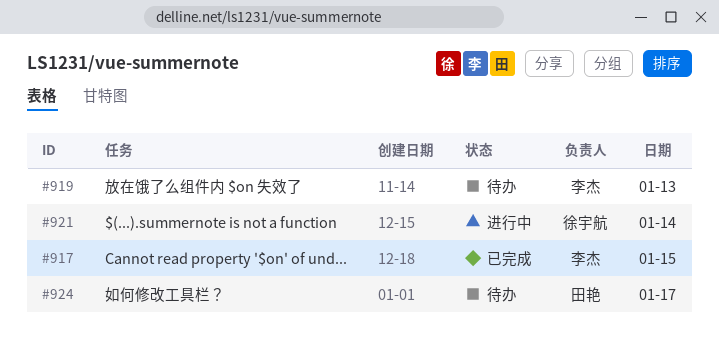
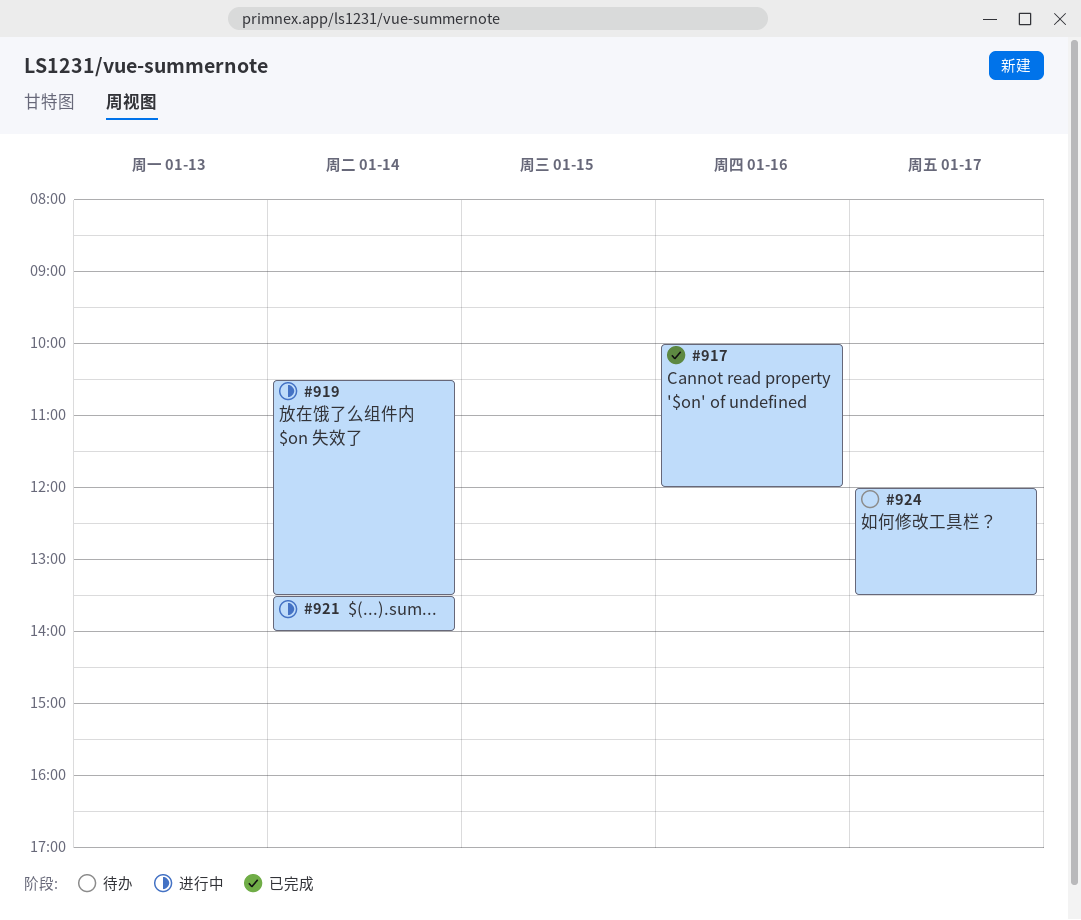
#917, day: Jan 15 -> Jan 16
#919, status: 待办 -> 进行中
#919, day: Jan 13 -> Jan 14

